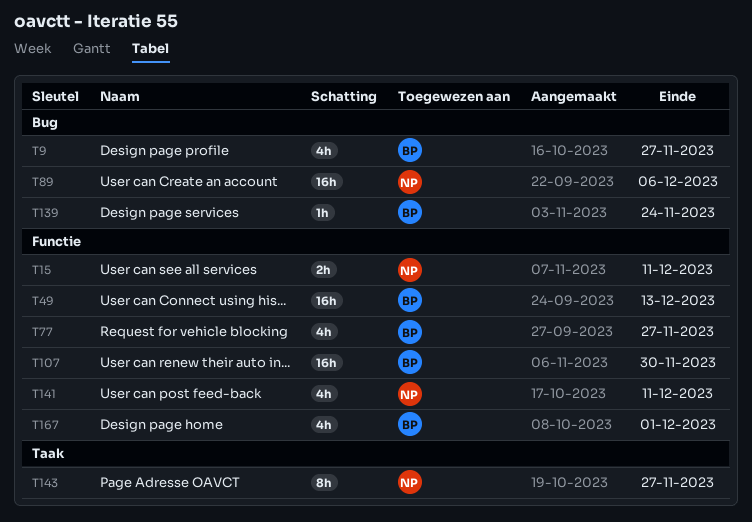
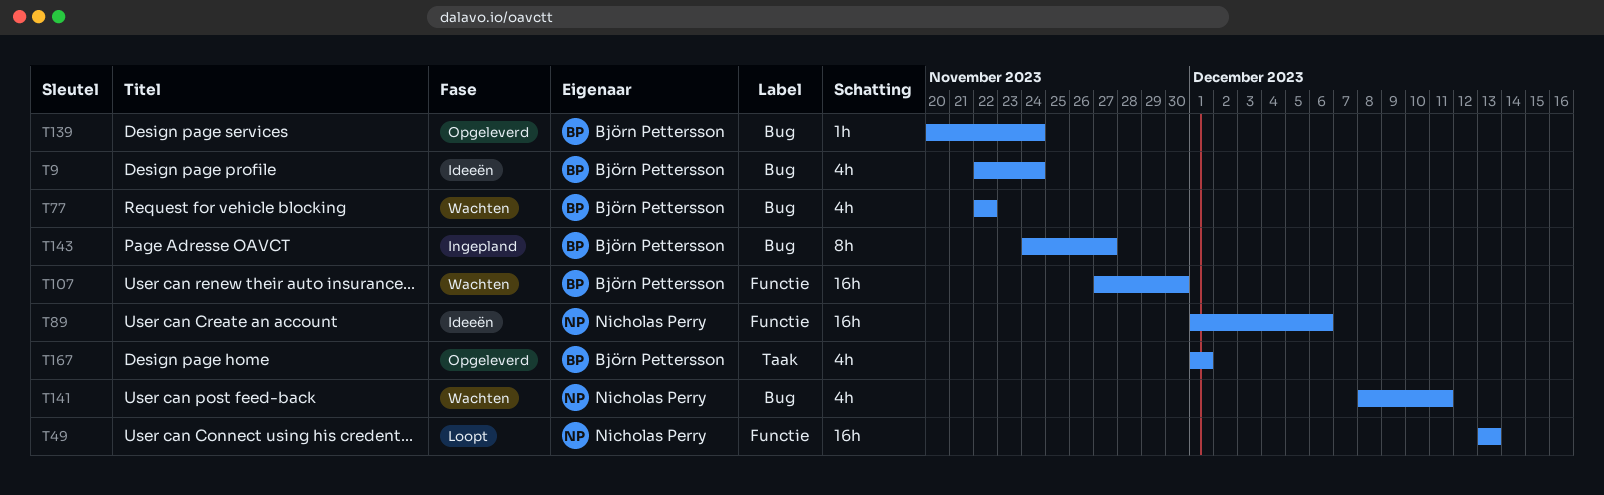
T9, due: Nov 27 -> Nov 24
T15: present -> none
T49, owner: Björn Pettersson -> Nicholas Perry
T77, label: Functie -> Bug
T77, due: Nov 27 -> Nov 22
T89, label: Bug -> Functie
T141, label: Functie -> Bug
T143, owner: Nicholas Perry -> Björn Pettersson
T143, label: Taak -> Bug
T167, label: Functie -> Taak

